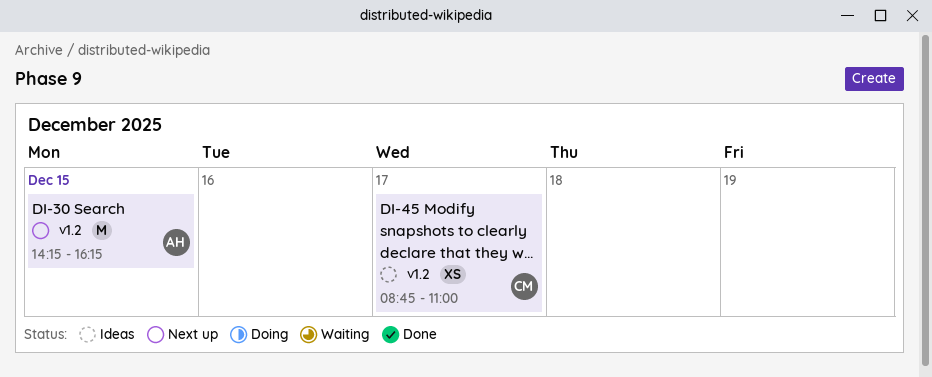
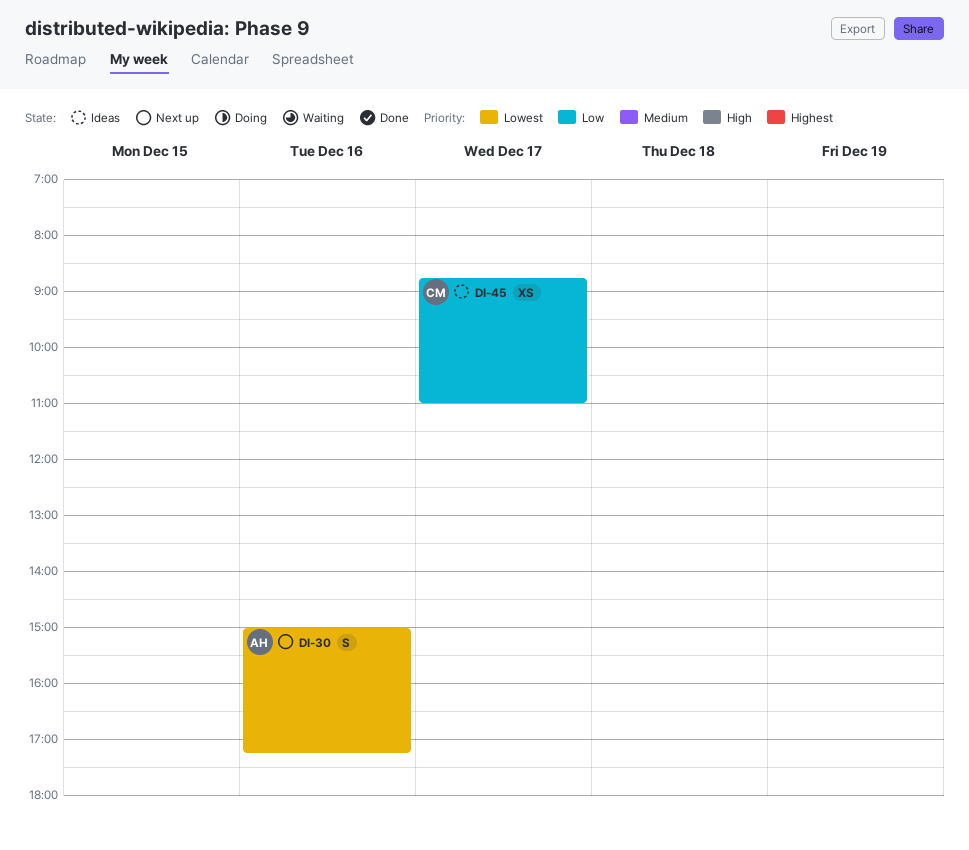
DI-30, estimate: M -> S
DI-30, day: Dec 15 -> Dec 16
DI-30, begins: 14:15 -> 15:00
DI-30, ends: 16:15 -> 17:15

